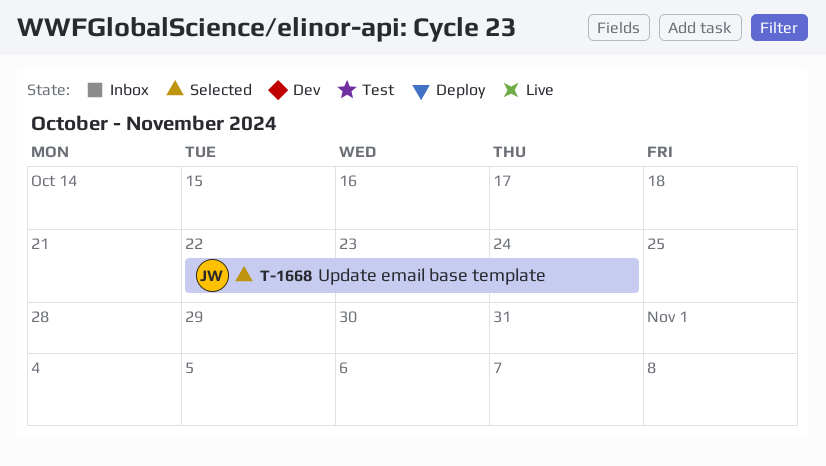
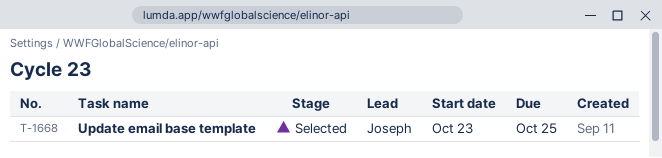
T-1668, start: Oct 22 -> Oct 23
T-1668, due: Oct 24 -> Oct 25

